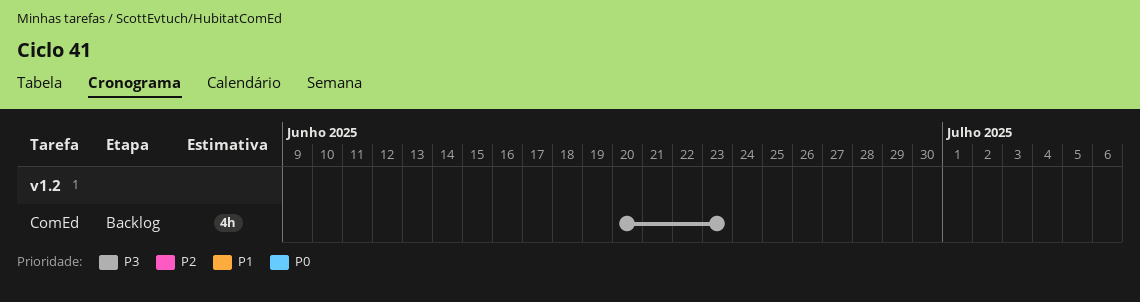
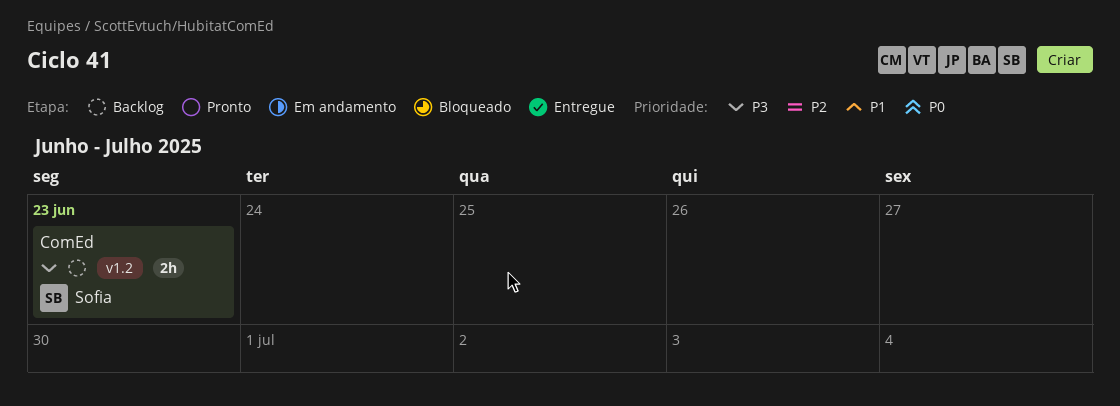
ComEd, estimate: 4h -> 2h

